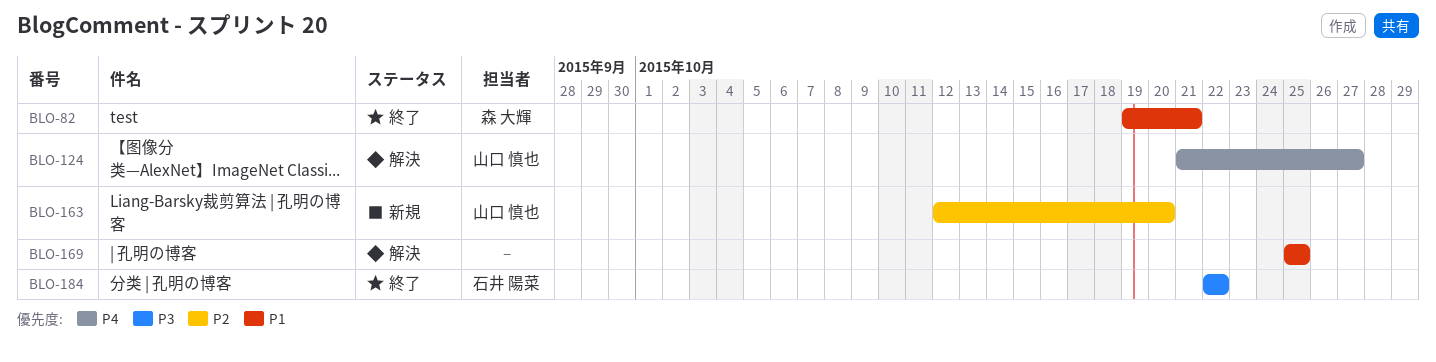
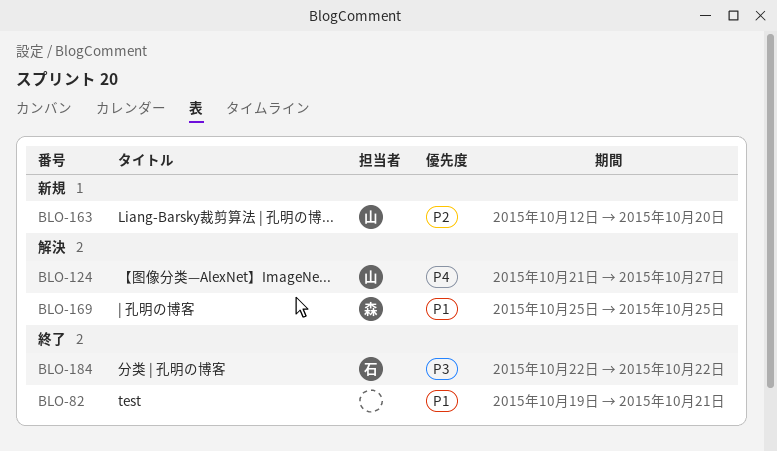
BLO-82, owner: 森 大輝 -> none
BLO-169, owner: none -> 森 大輝

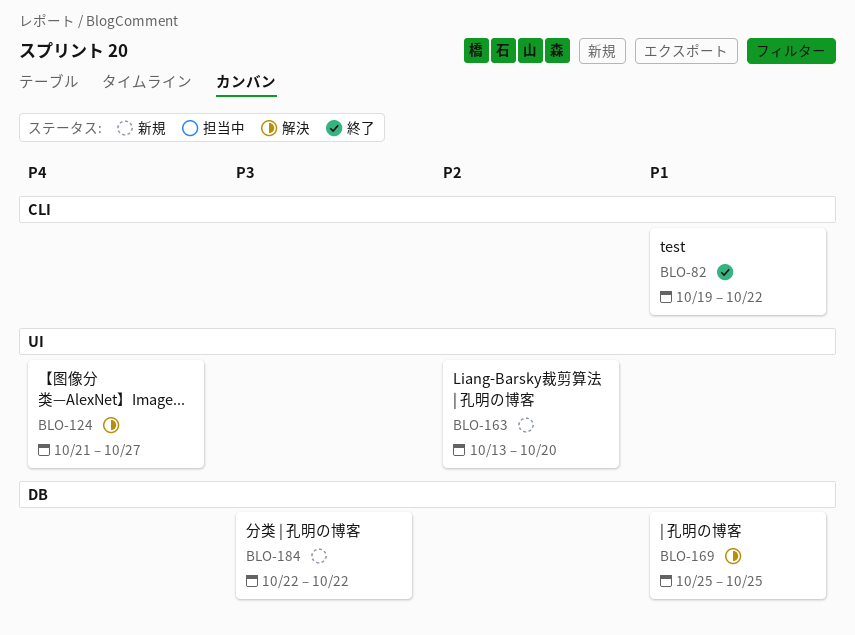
BLO-82, due: Oct 21 -> Oct 22
BLO-163, start: Oct 12 -> Oct 13
BLO-184, status: 終了 -> 新規

